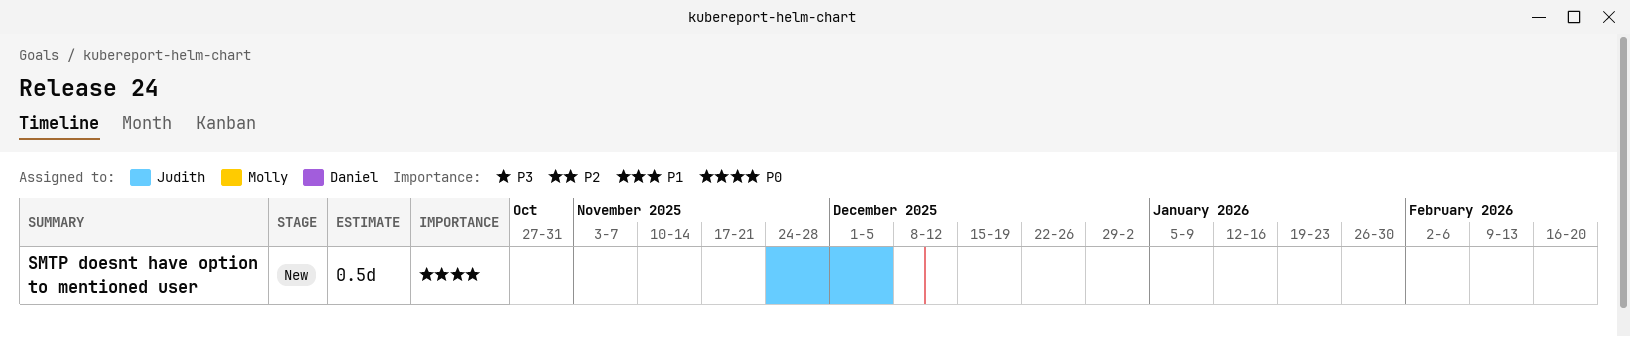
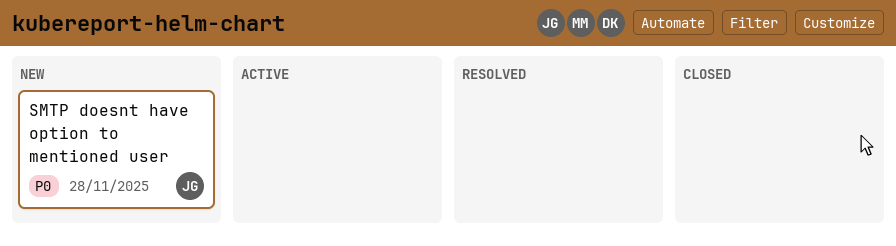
SMTP doesnt have option to mentioned user, due: Dec 5 -> Nov 28

